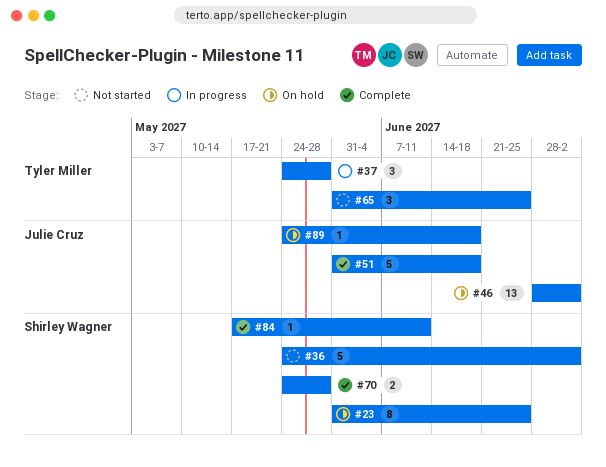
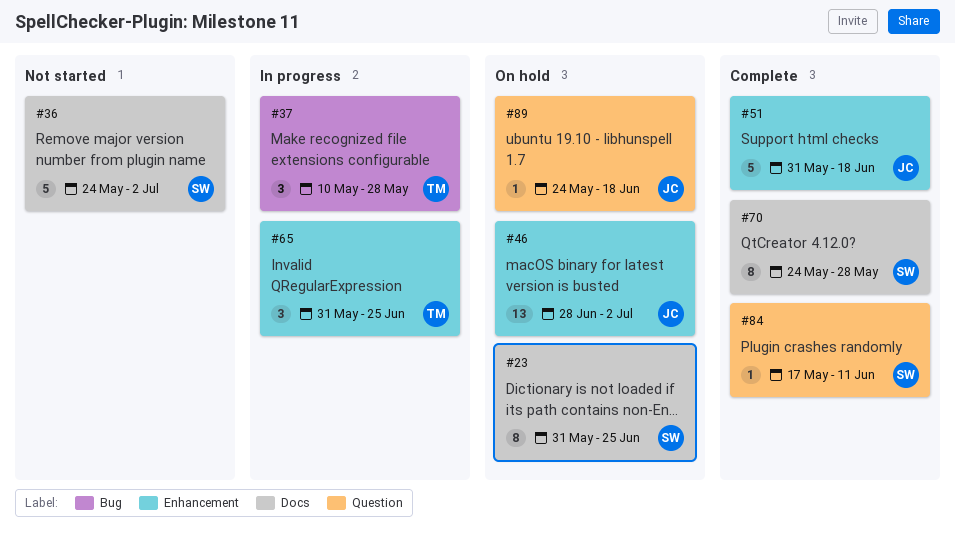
#37, start: May 24 -> May 10
#65, status: Not started -> In progress
#70, estimate: 2 -> 8

